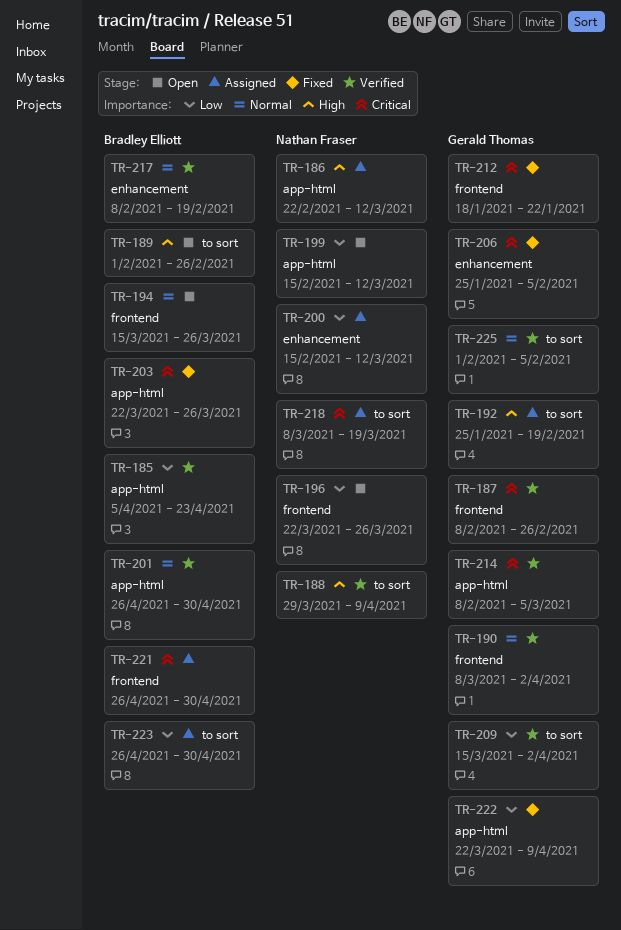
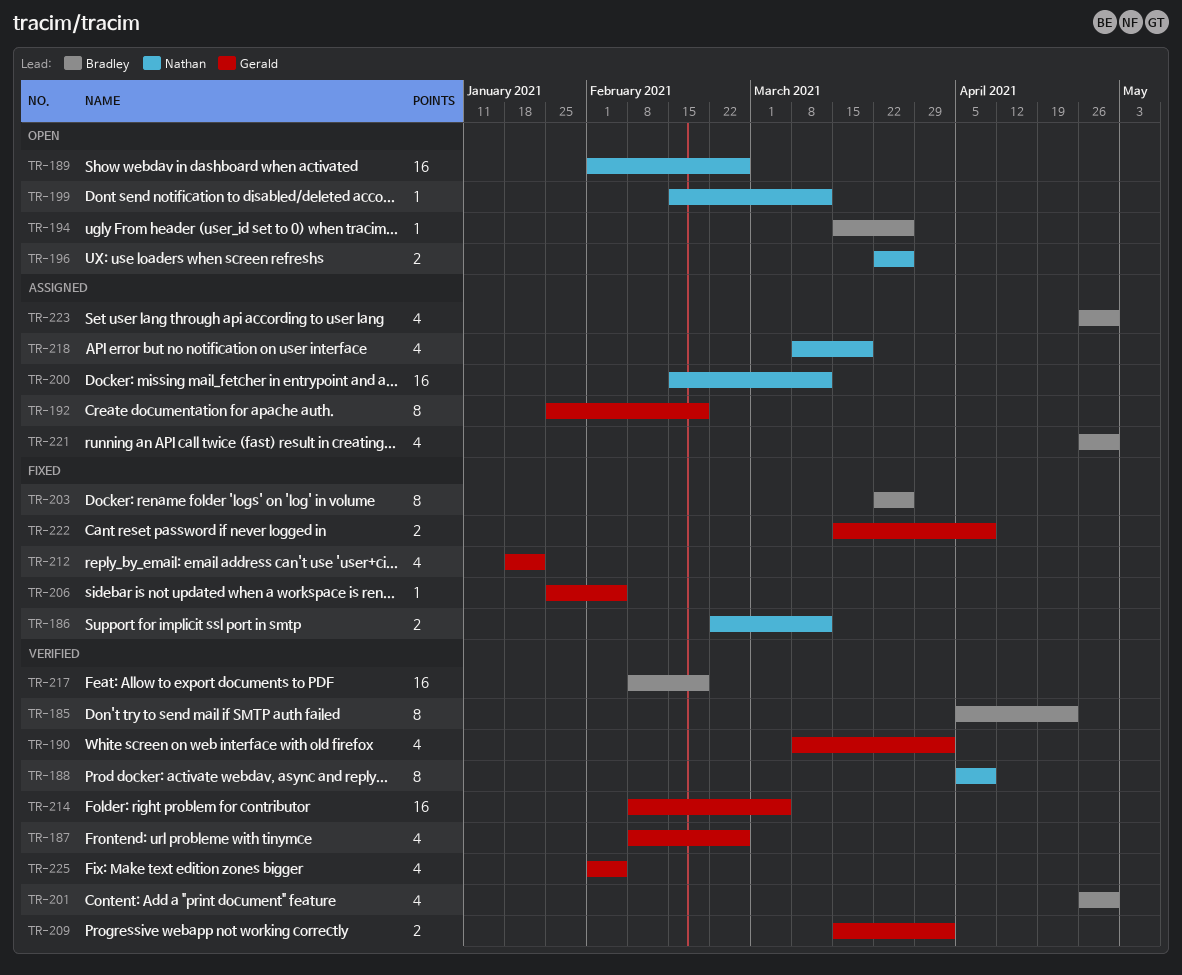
TR-186, status: Assigned -> Fixed
TR-188, start: Mar 29 -> Apr 5
TR-189, owner: Bradley Elliott -> Nathan Fraser
TR-222, start: Mar 22 -> Mar 15

